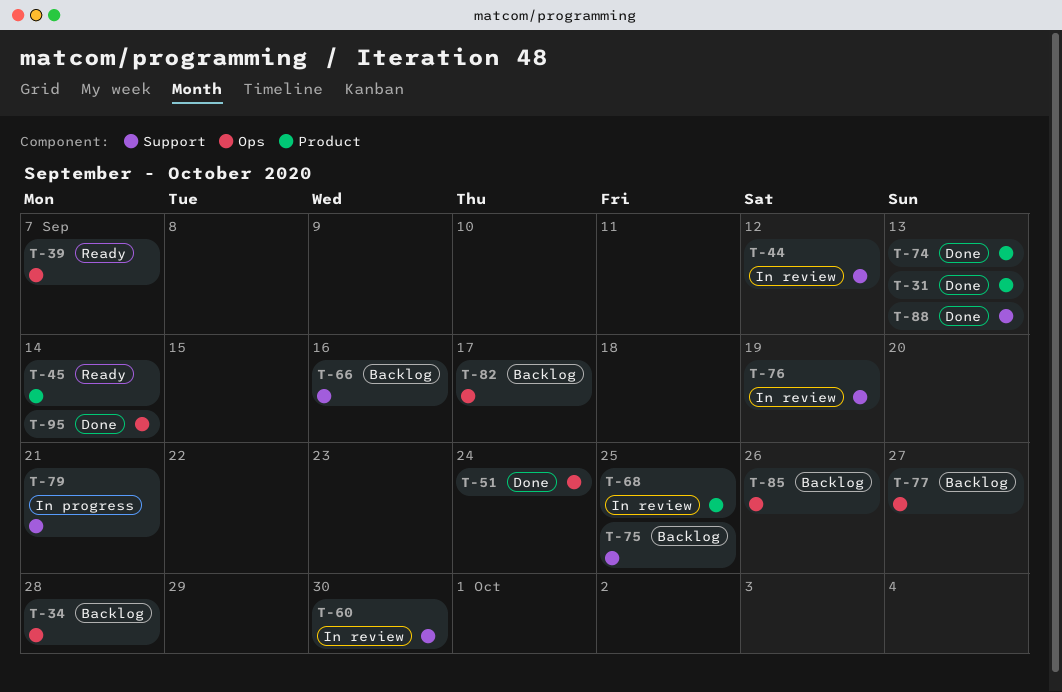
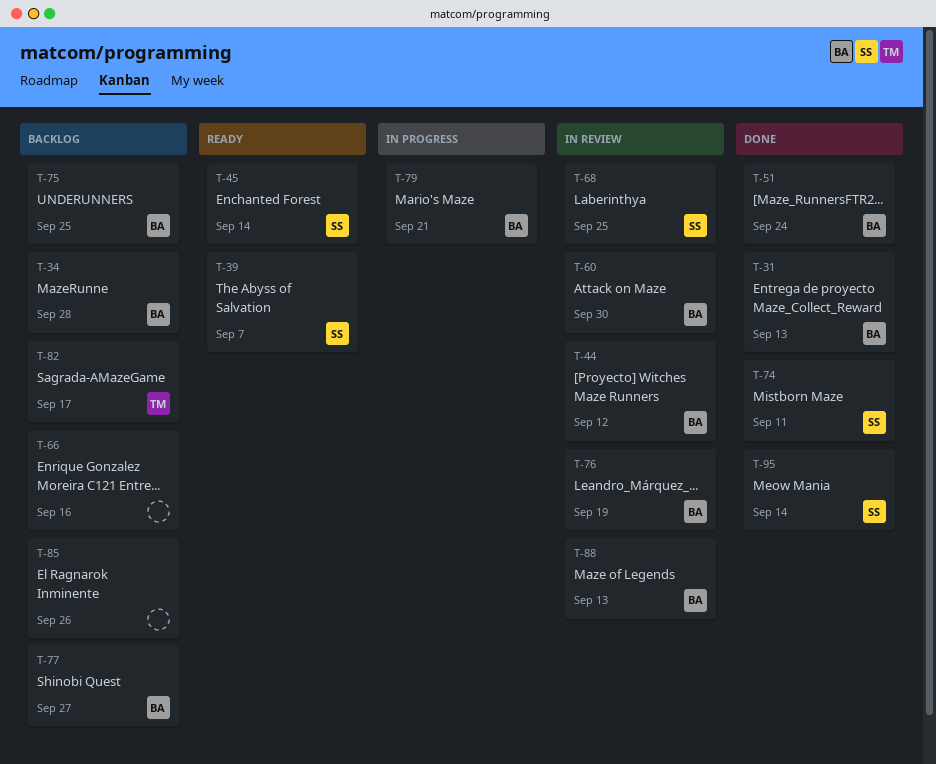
T-74, due: Sep 13 -> Sep 11
T-88, status: Done -> In review

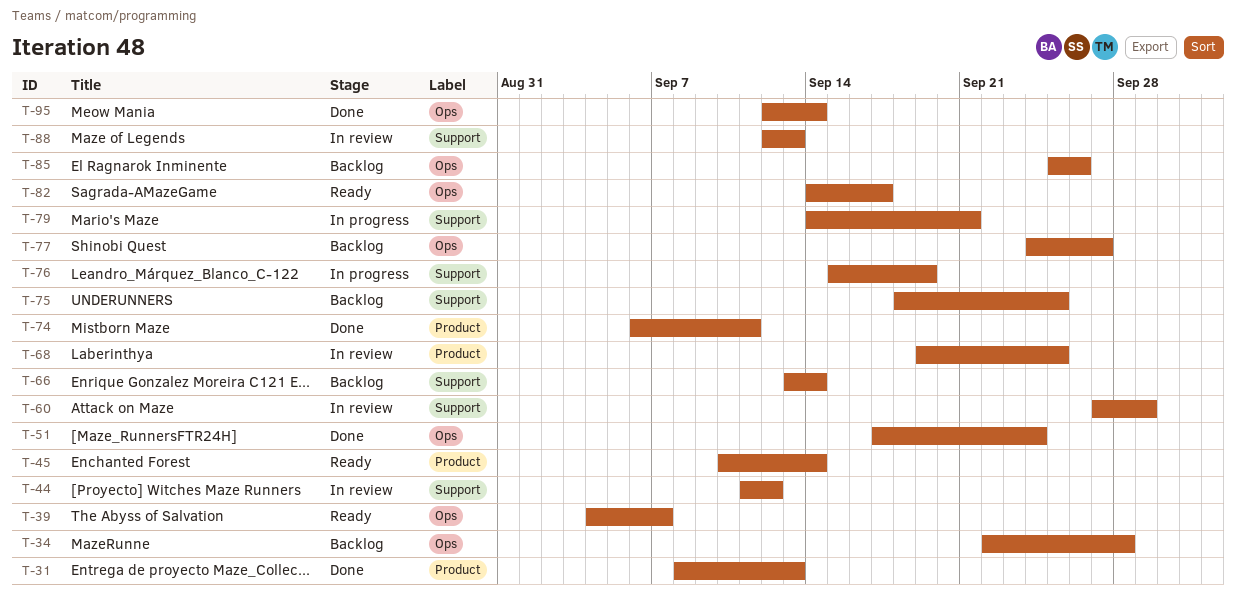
T-60, due: Sep 30 -> Sep 29
T-66, due: Sep 16 -> Sep 14
T-76, status: In review -> In progress
T-82, status: Backlog -> Ready

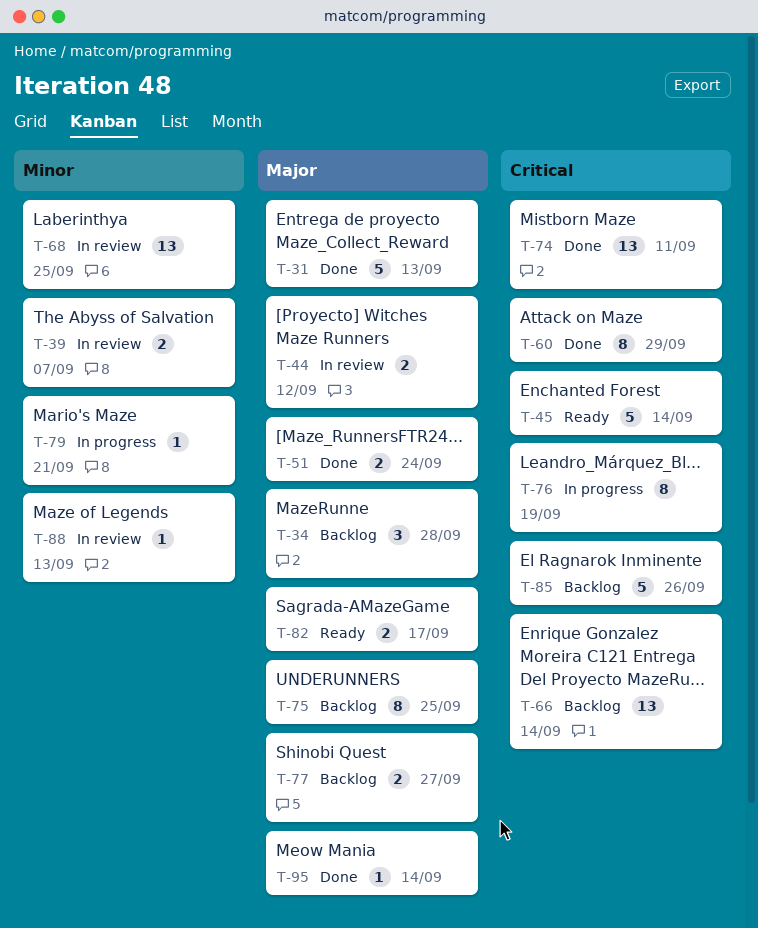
T-39, status: Ready -> In review
T-60, status: In review -> Done

